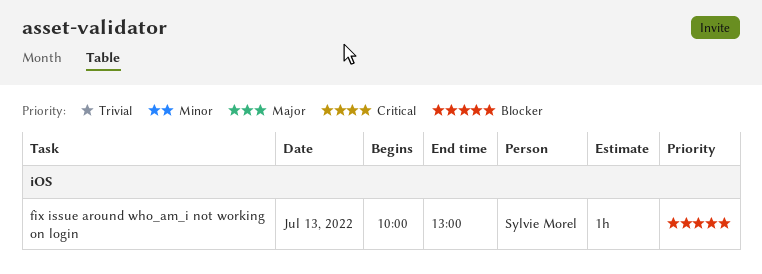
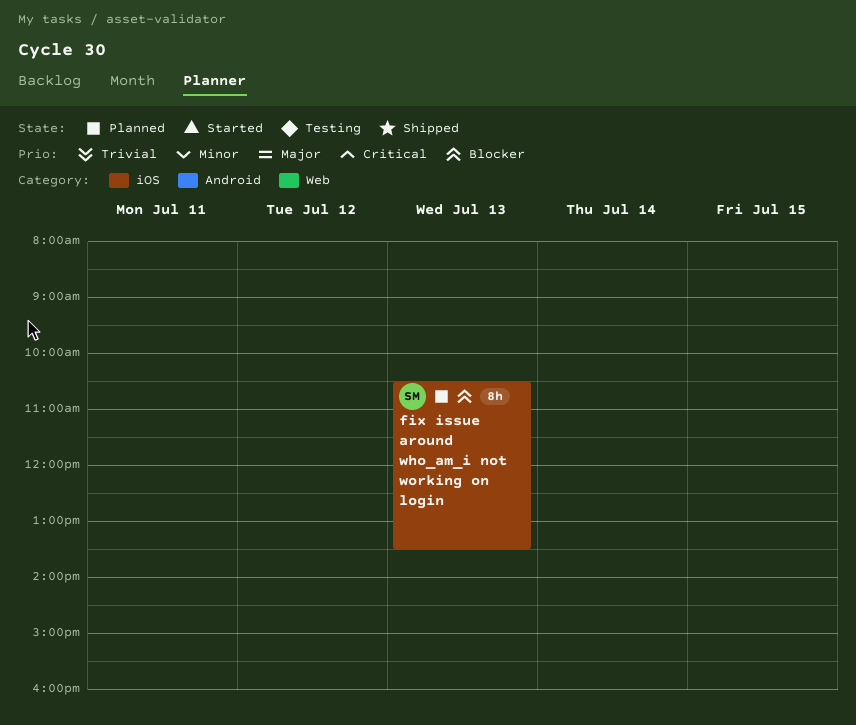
fix issue around who_am_i not working on login, estimate: 1h -> 8h
fix issue around who_am_i not working on login, begins: 10:00 -> 10:30
fix issue around who_am_i not working on login, ends: 13:00 -> 13:30

